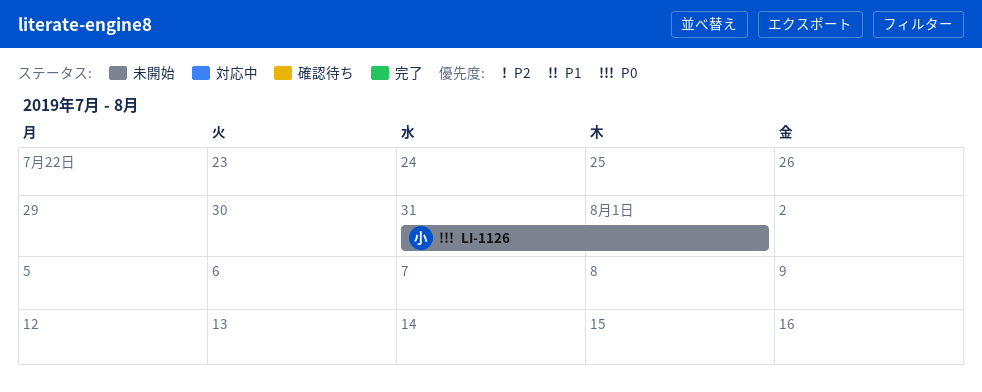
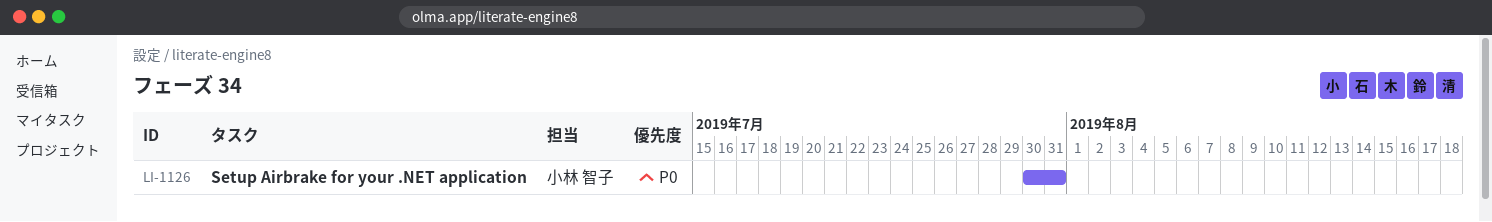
LI-1126, start: Jul 31 -> Jul 30
LI-1126, due: Aug 1 -> Jul 31

